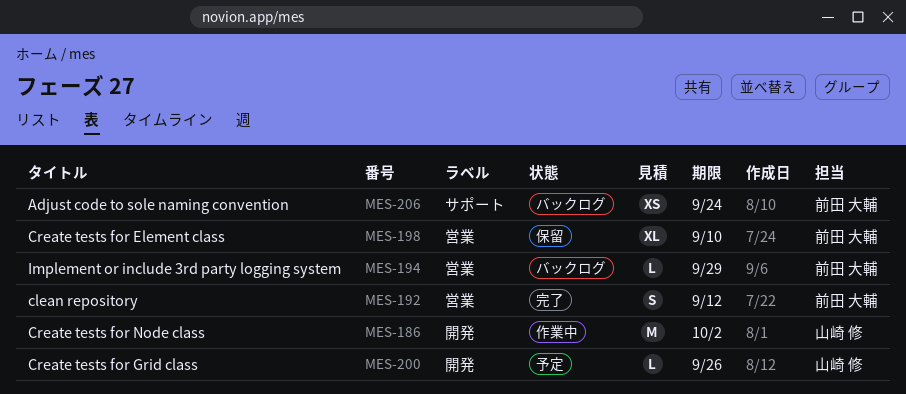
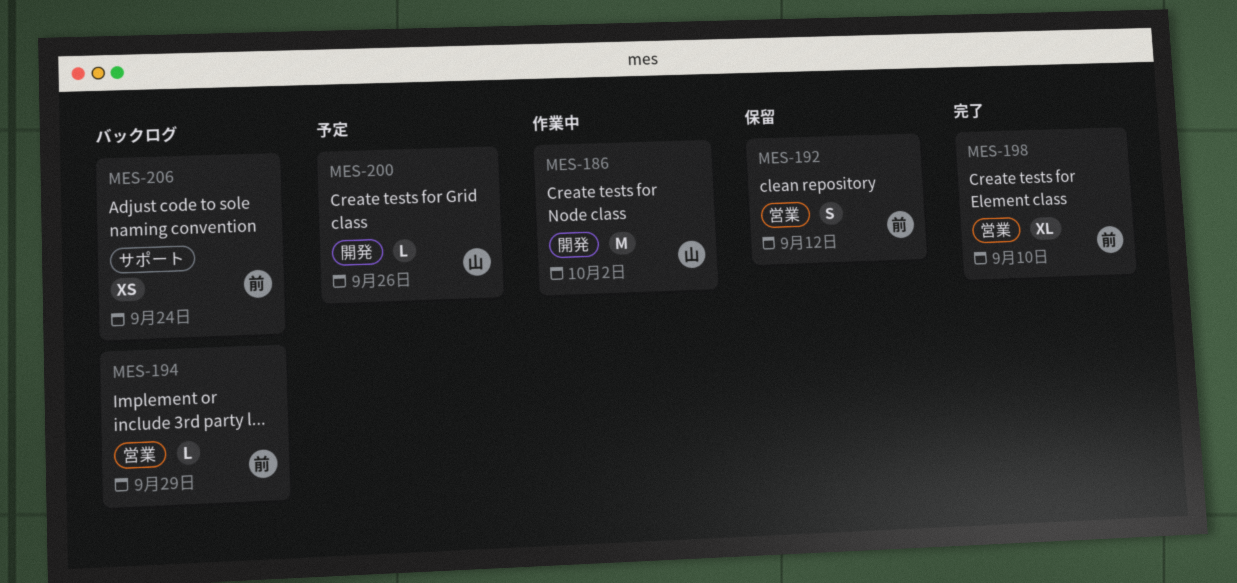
MES-192, status: 完了 -> 保留
MES-198, status: 保留 -> 完了

